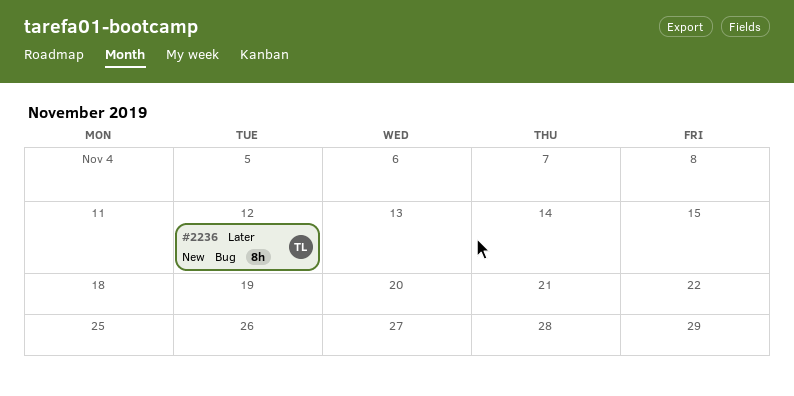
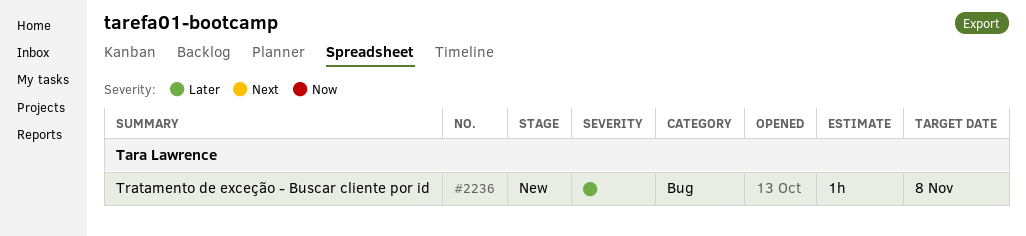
#2236, estimate: 8h -> 1h
#2236, due: Nov 12 -> Nov 8

